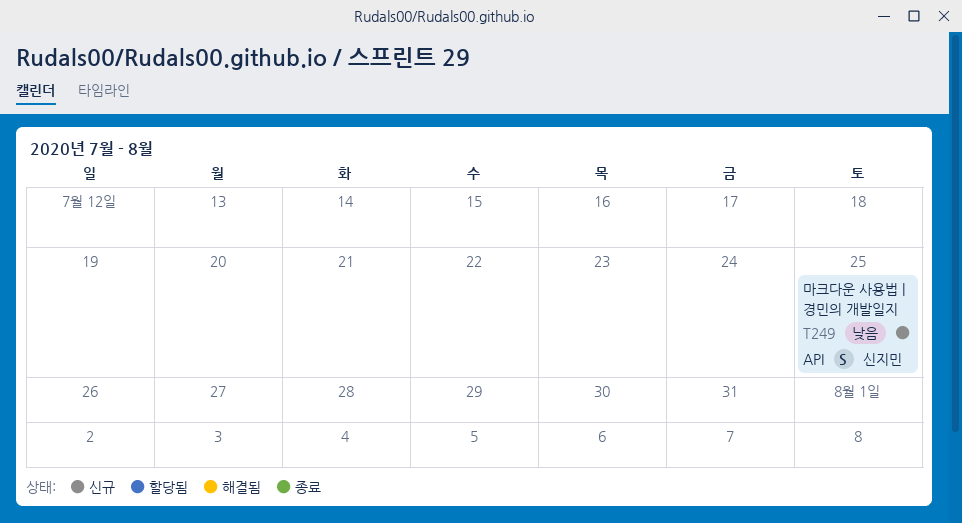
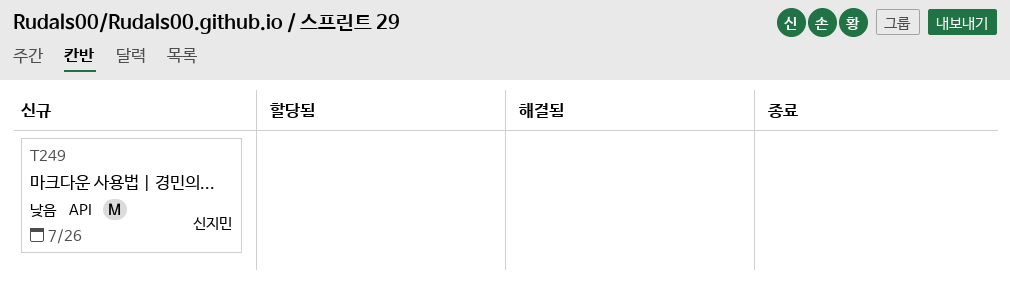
T249, estimate: S -> M
T249, due: Jul 25 -> Jul 26

